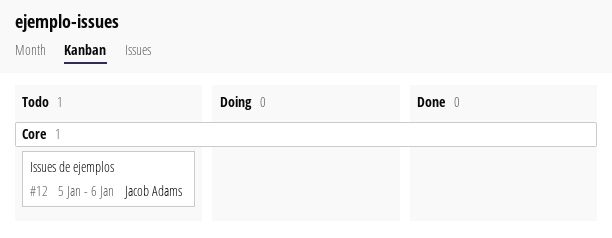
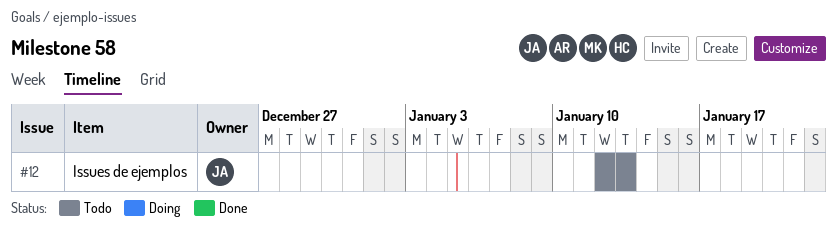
#12, start: Jan 5 -> Jan 12
#12, due: Jan 6 -> Jan 13

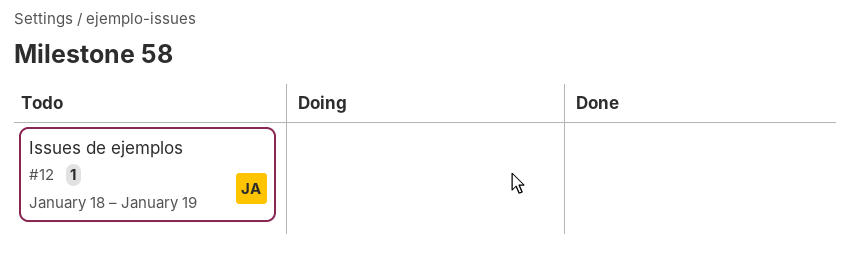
#12, start: Jan 12 -> Jan 18
#12, due: Jan 13 -> Jan 19

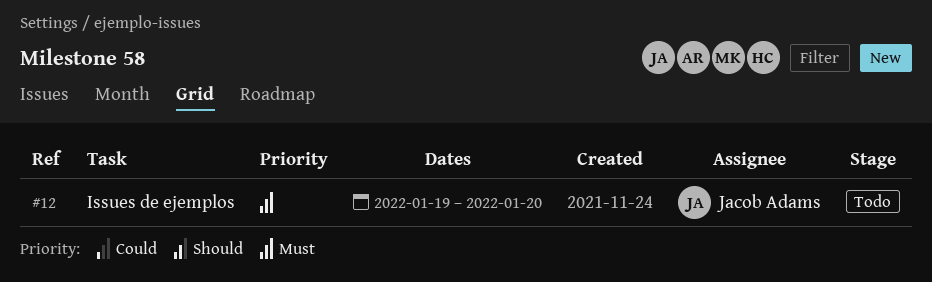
#12, start: Jan 18 -> Jan 19
#12, due: Jan 19 -> Jan 20

